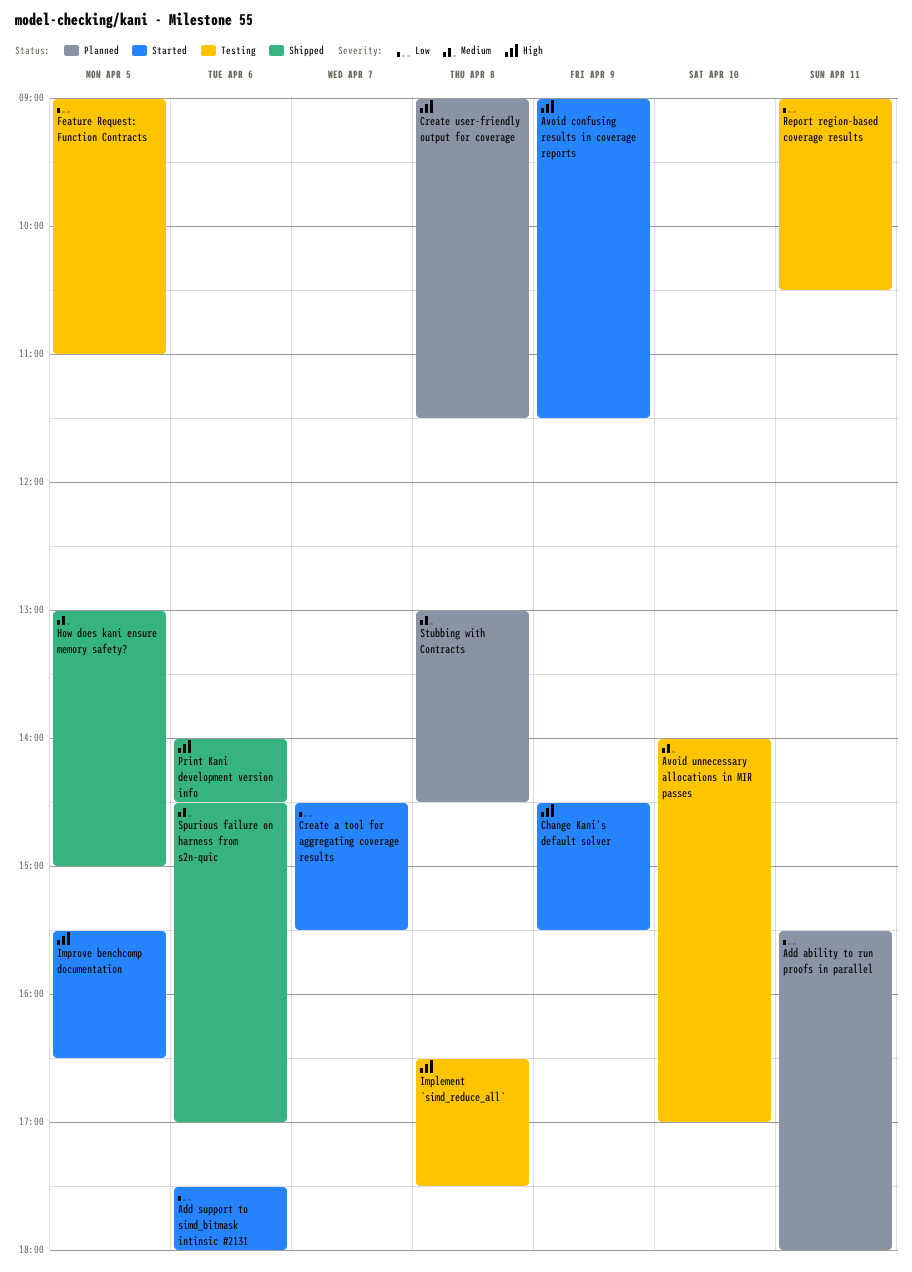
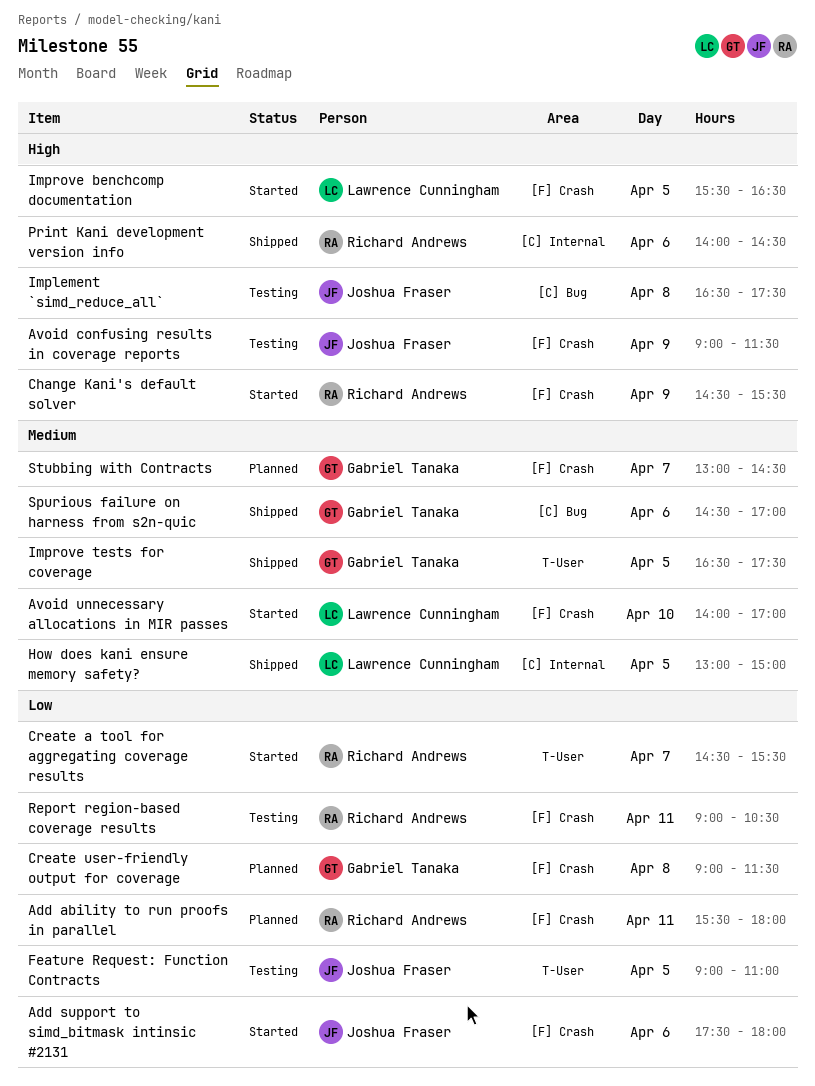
Avoid confusing results in coverage reports, status: Started -> Testing
Avoid unnecessary allocations in MIR passes, status: Testing -> Started
Create user-friendly output for coverage, priority: High -> Low
Improve tests for coverage: none -> present
Stubbing with Contracts, day: Apr 8 -> Apr 7

